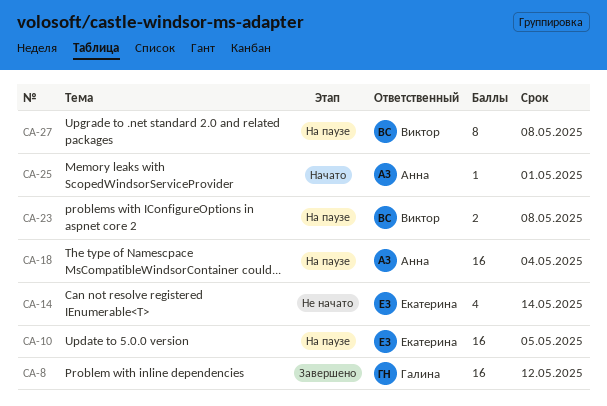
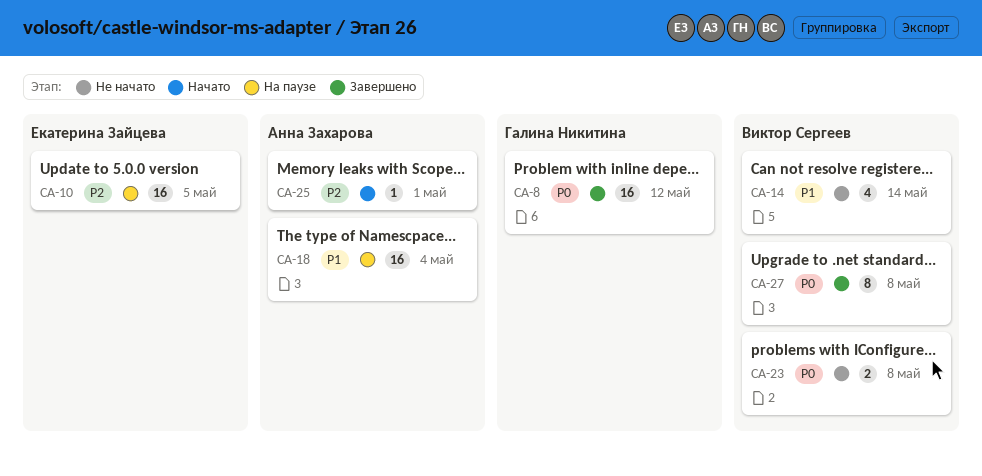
CA-14, owner: Екатерина Зайцева -> Виктор Сергеев
CA-23, status: На паузе -> Не начато
CA-27, status: На паузе -> Завершено

